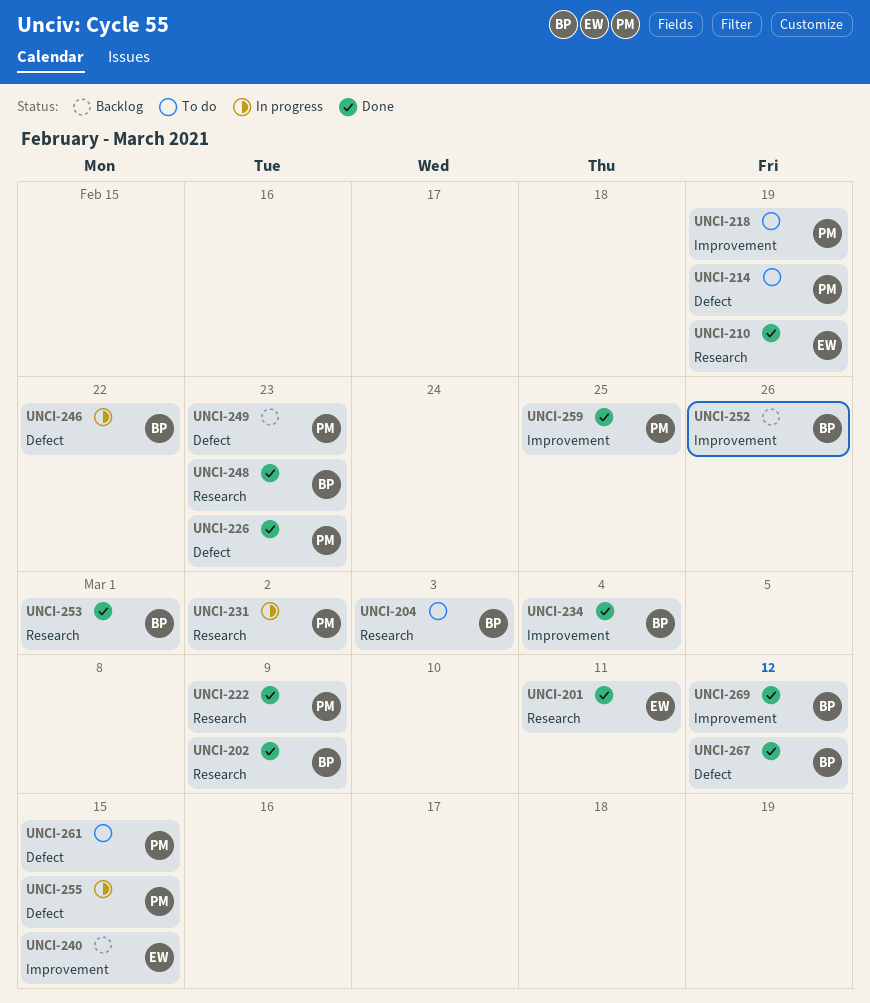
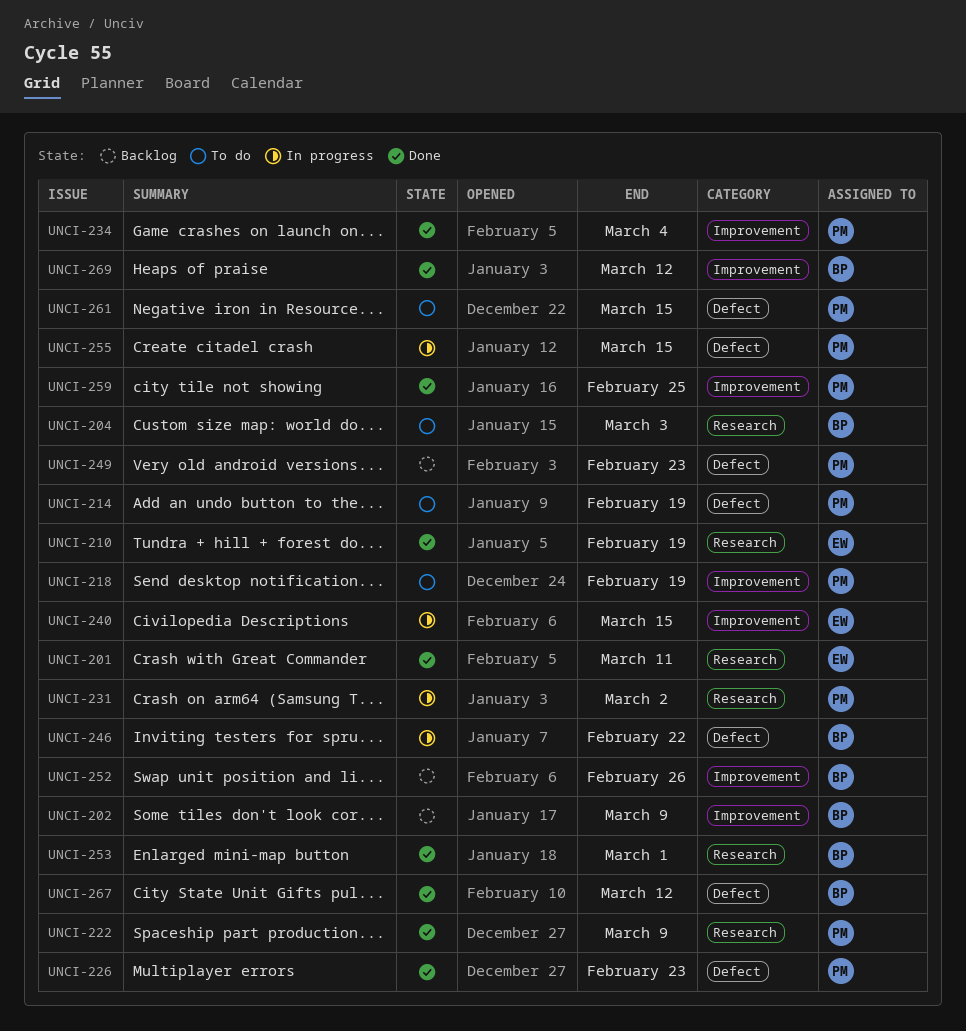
UNCI-202, status: Done -> Backlog
UNCI-202, label: Research -> Improvement
UNCI-234, owner: BP -> PM
UNCI-240, status: Backlog -> In progress
UNCI-248: present -> none

